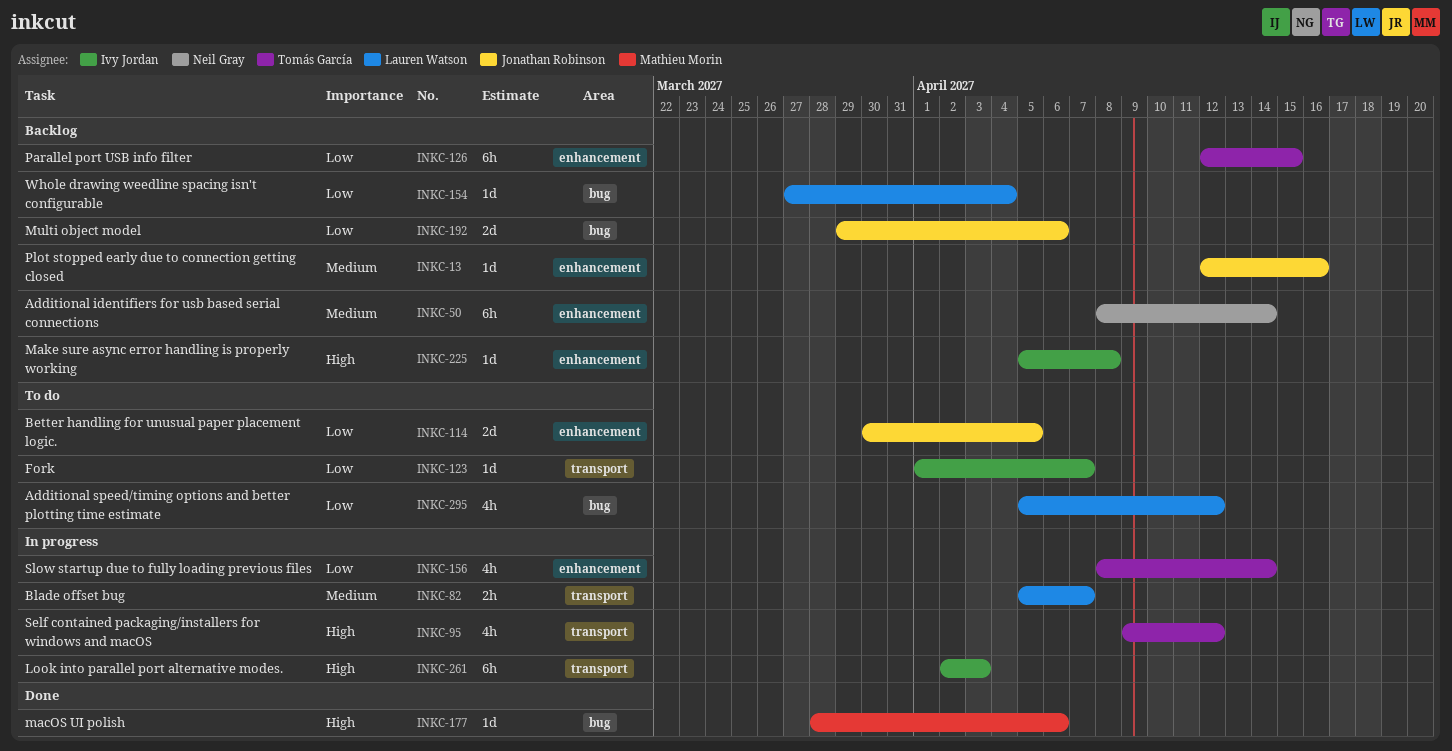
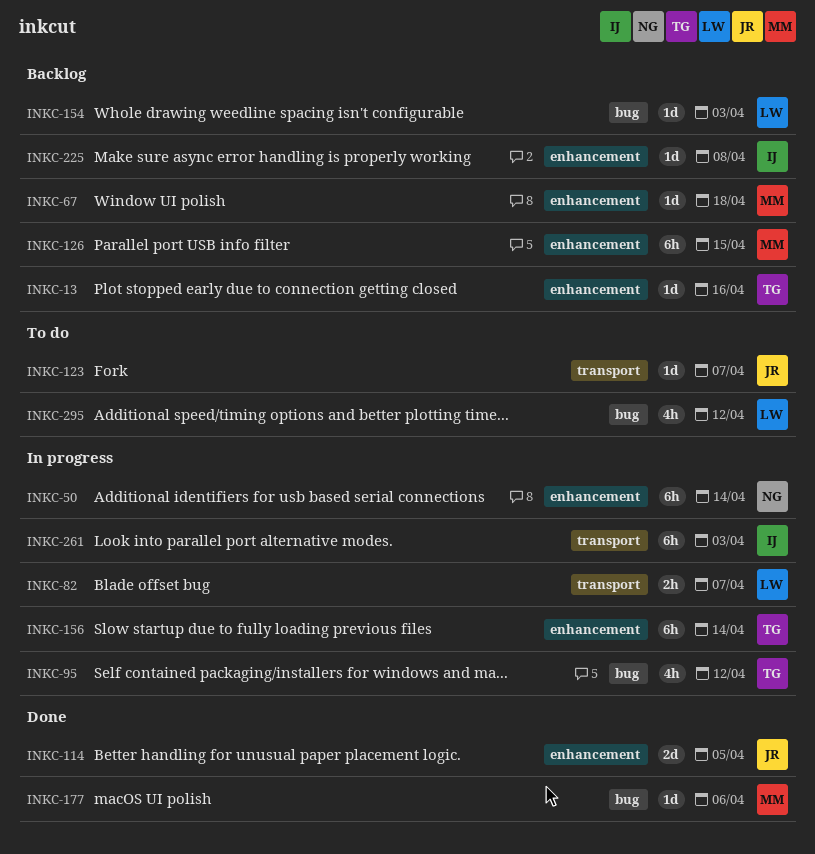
INKC-13, owner: Jonathan Robinson -> Tomás García
INKC-50, status: Backlog -> In progress
INKC-67: none -> present
INKC-95, label: transport -> bug
INKC-114, status: To do -> Done
INKC-123, owner: Ivy Jordan -> Jonathan Robinson
INKC-126, owner: Tomás García -> Mathieu Morin
INKC-154, due: Apr 4 -> Apr 3
INKC-156, estimate: 4h -> 6h
INKC-192: present -> none

